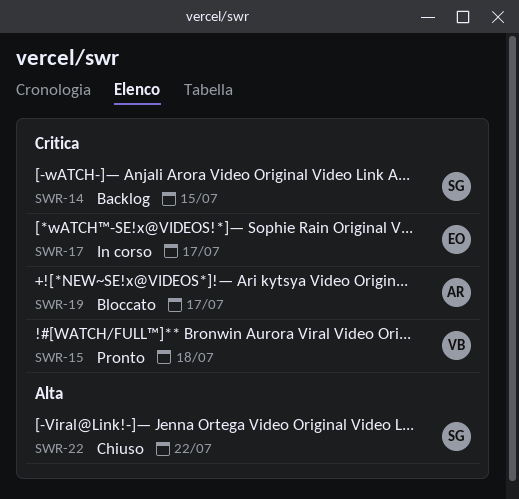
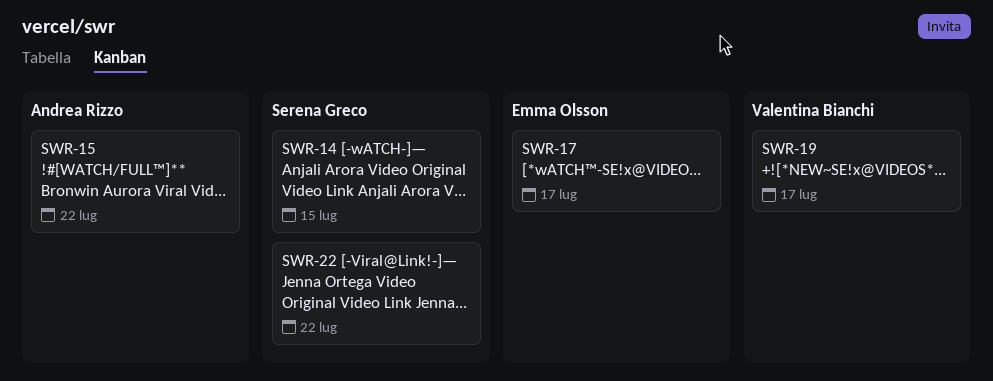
SWR-15, owner: Valentina Bianchi -> Andrea Rizzo
SWR-15, due: Jul 18 -> Jul 22
SWR-19, owner: Andrea Rizzo -> Valentina Bianchi

